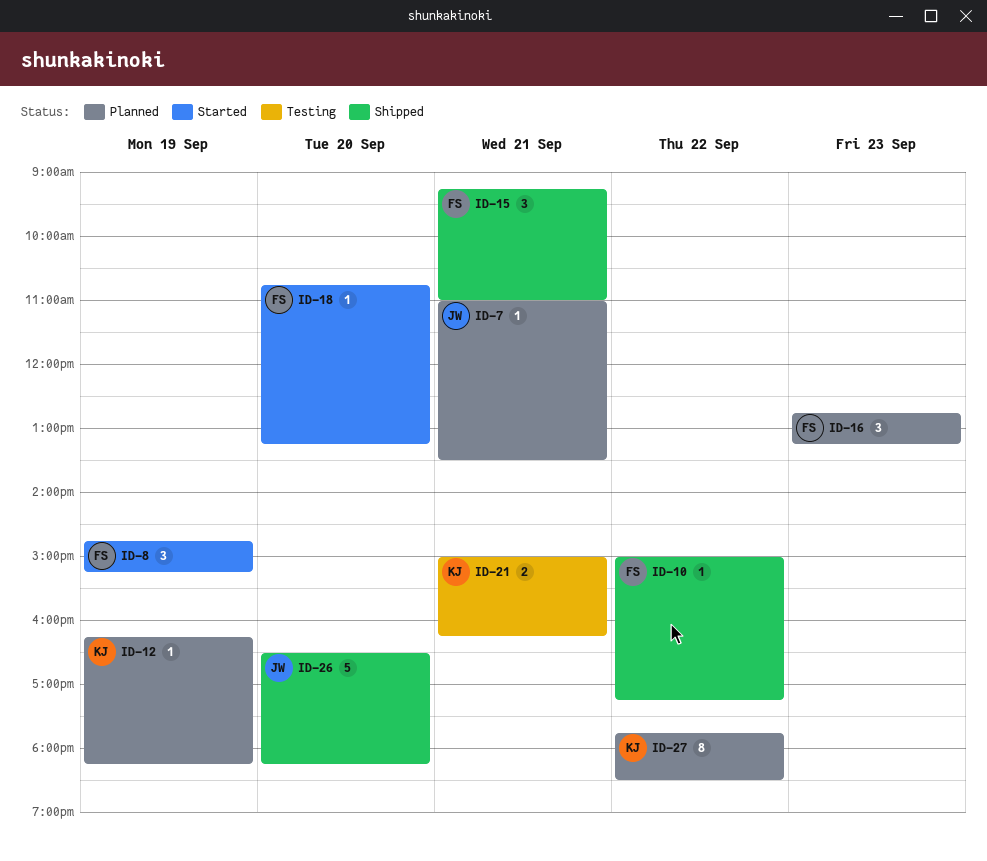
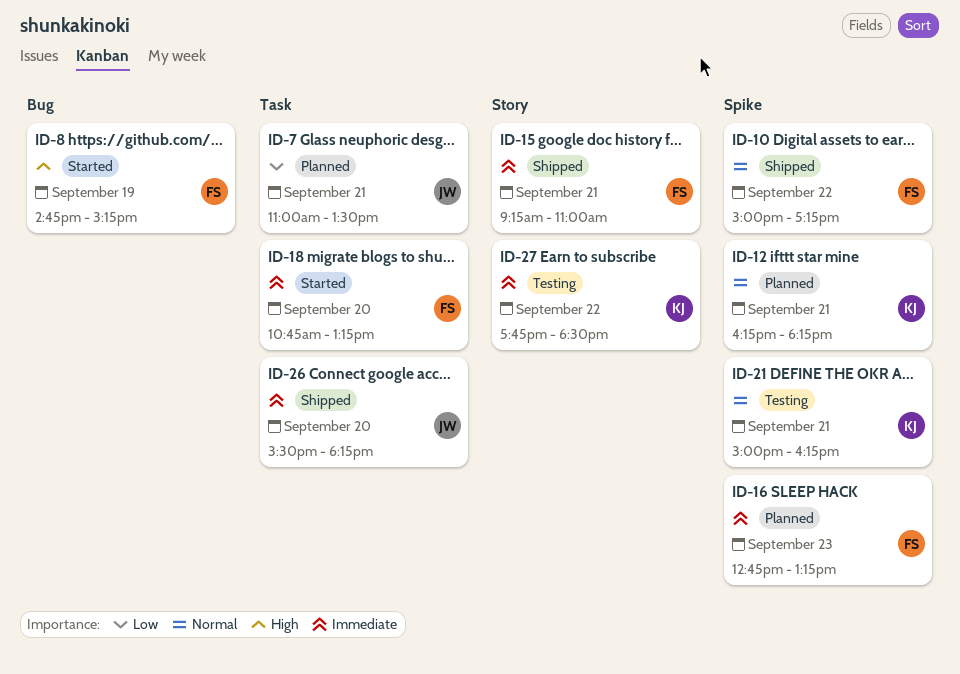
ID-12, day: Sep 19 -> Sep 21
ID-26, begins: 16:30 -> 15:30
ID-27, status: Planned -> Testing

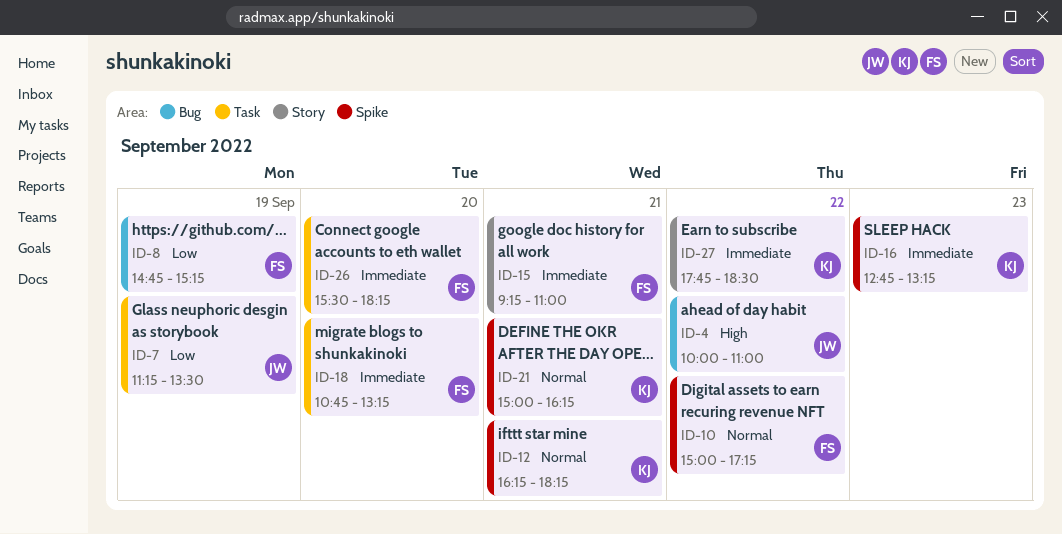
ID-4: none -> present
ID-7, day: Sep 21 -> Sep 19
ID-7, begins: 11:00 -> 11:15
ID-8, priority: High -> Low
ID-16, owner: FS -> KJ
ID-26, owner: JW -> FS

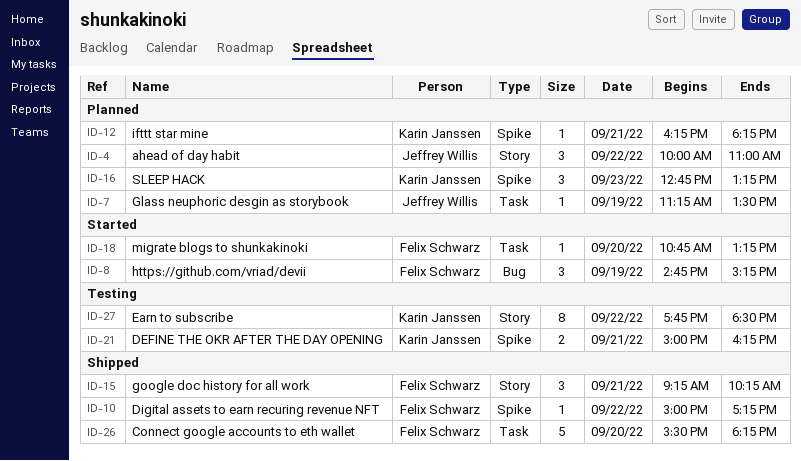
ID-4, label: Bug -> Story
ID-15, ends: 11:00 -> 10:15

